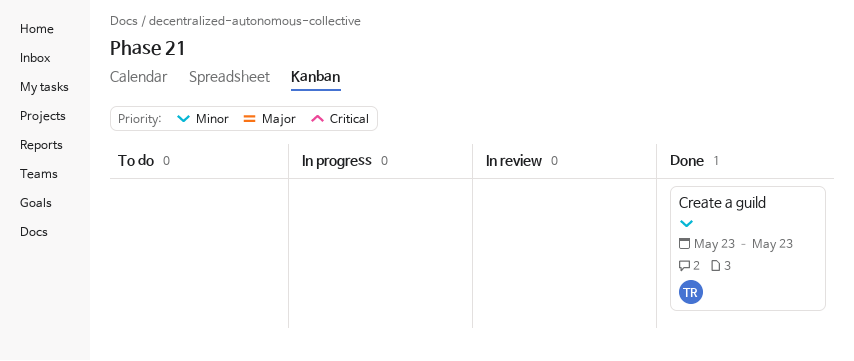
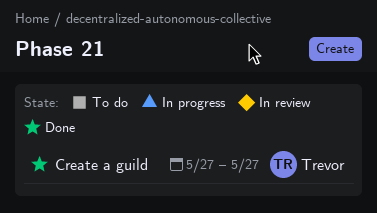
Create a guild, start: May 23 -> May 27
Create a guild, due: May 23 -> May 27

